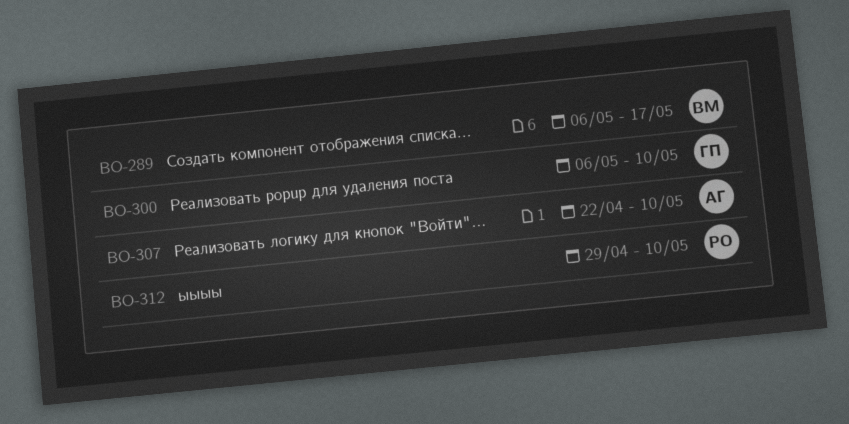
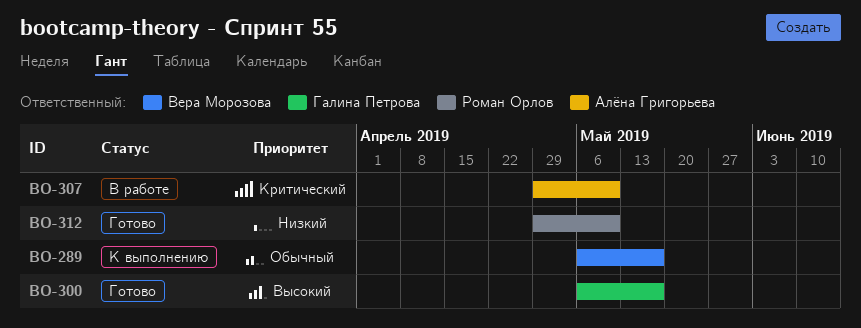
BO-300, due: May 10 -> May 17
BO-307, start: Apr 22 -> Apr 29

